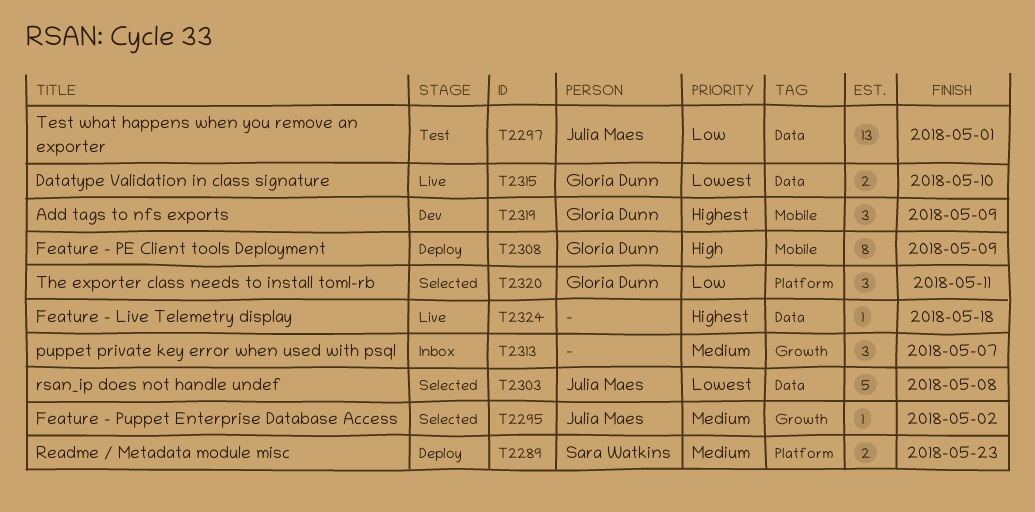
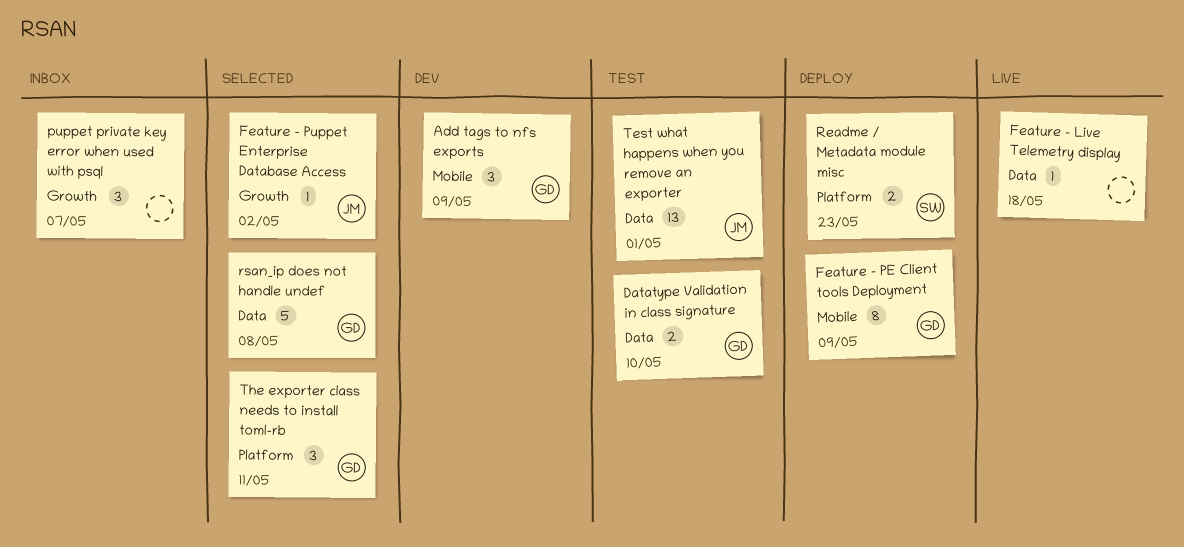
Datatype Validation in class signature, status: Live -> Test
rsan_ip does not handle undef, owner: Julia Maes -> Gloria Dunn

